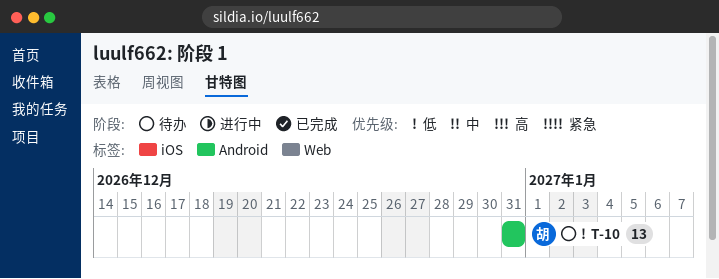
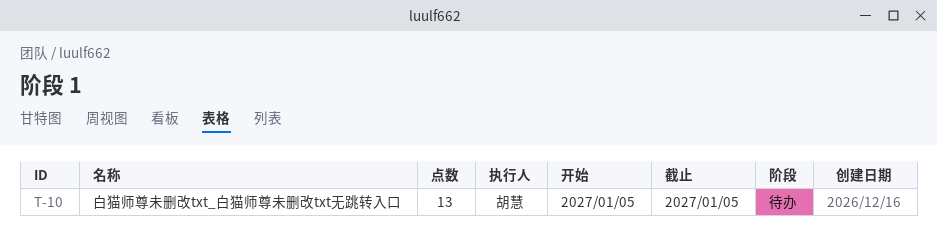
T-10, start: Dec 31 -> Jan 5
T-10, due: Dec 31 -> Jan 5

